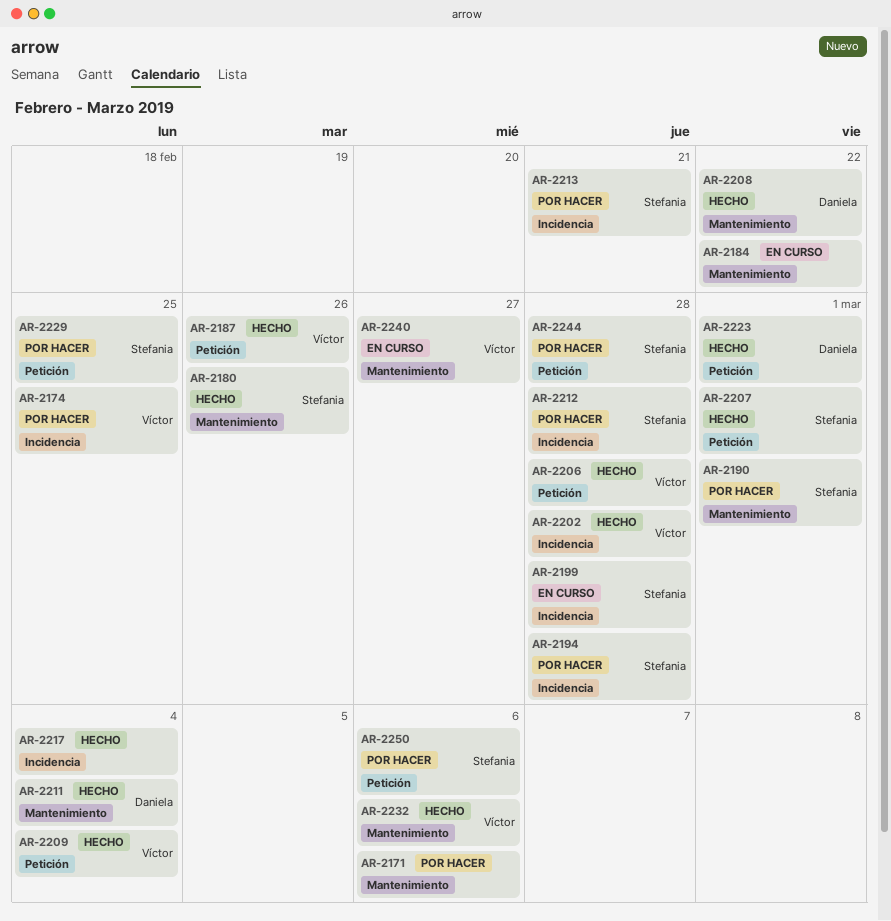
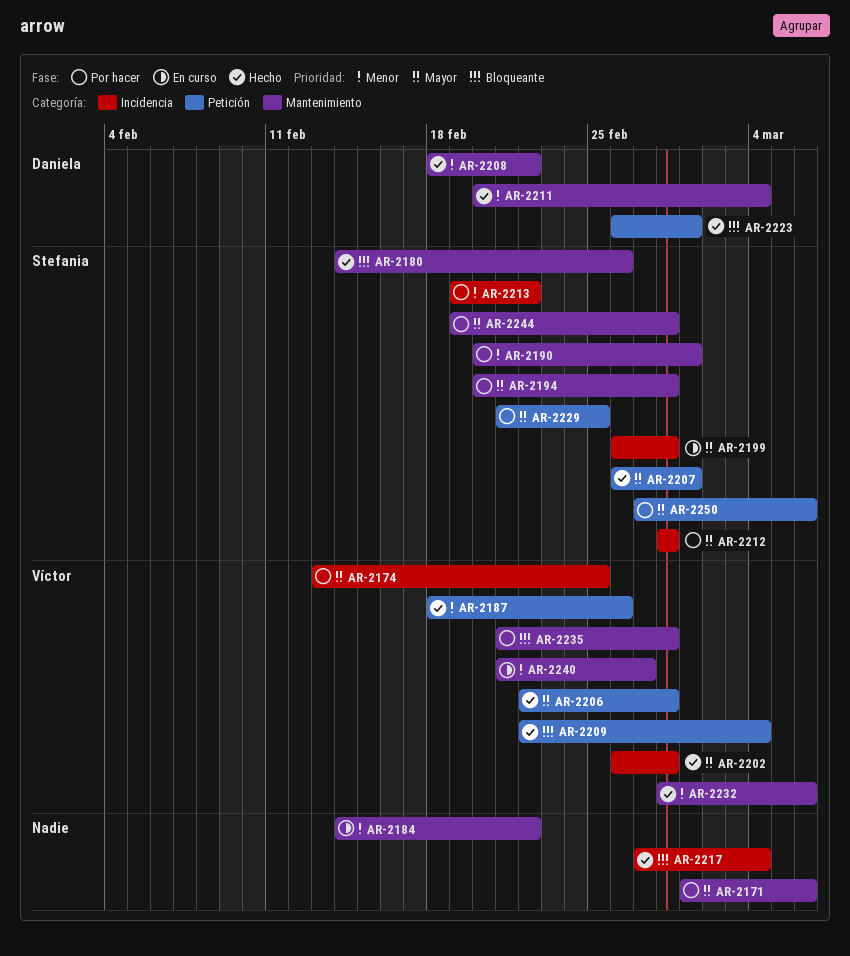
AR-2194, label: Incidencia -> Mantenimiento
AR-2213, due: Feb 21 -> Feb 22
AR-2235: none -> present
AR-2244, label: Petición -> Mantenimiento

